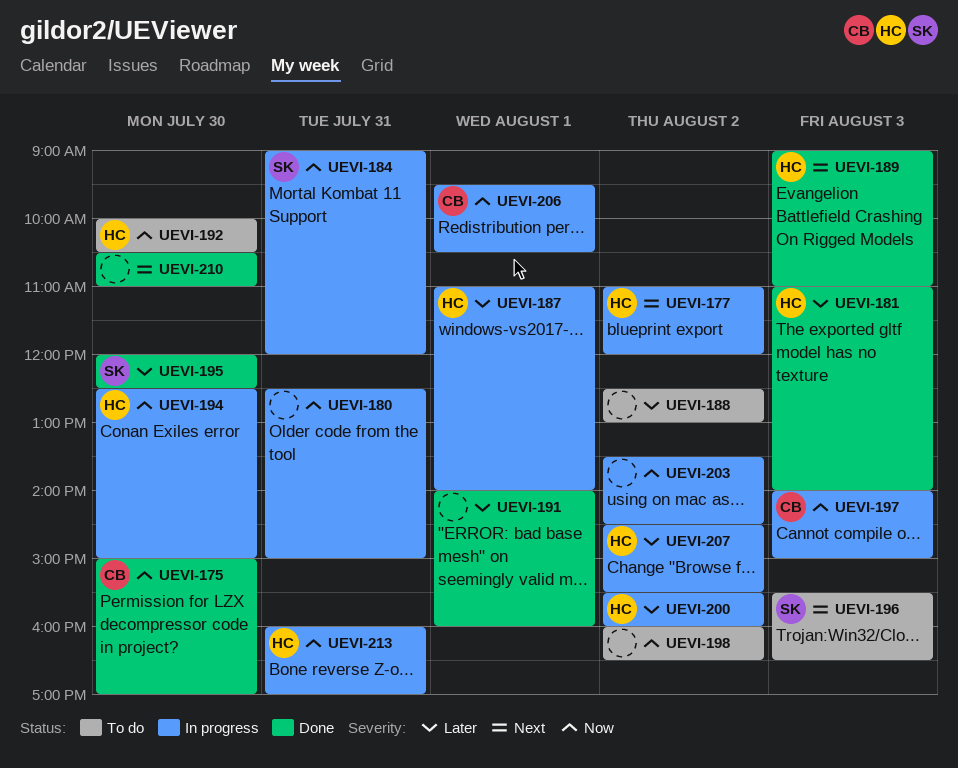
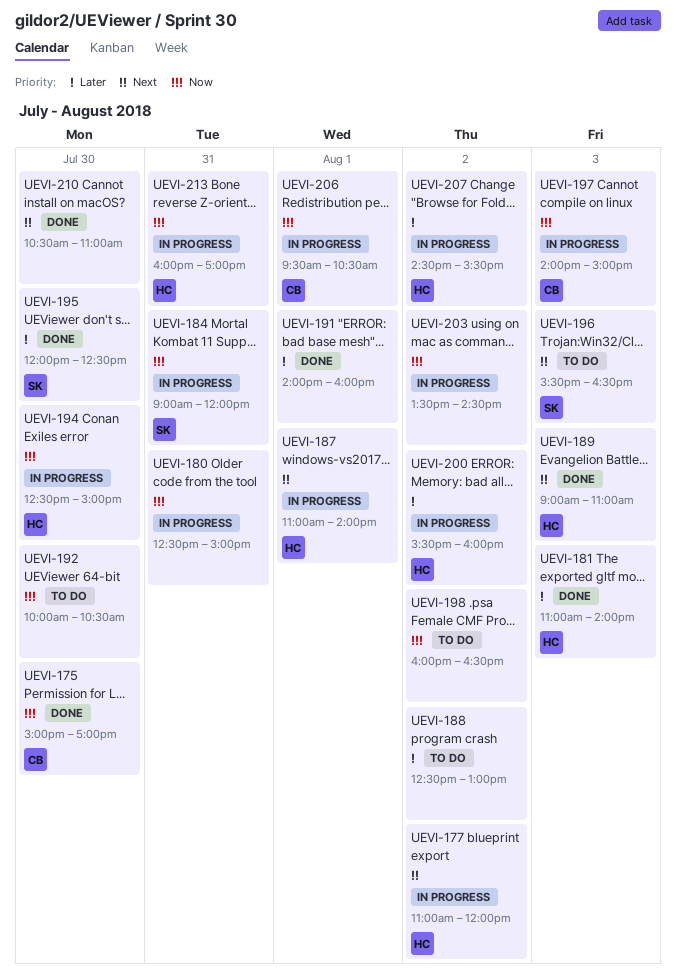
UEVI-187, priority: Later -> Next
UEVI-192, owner: HC -> none

